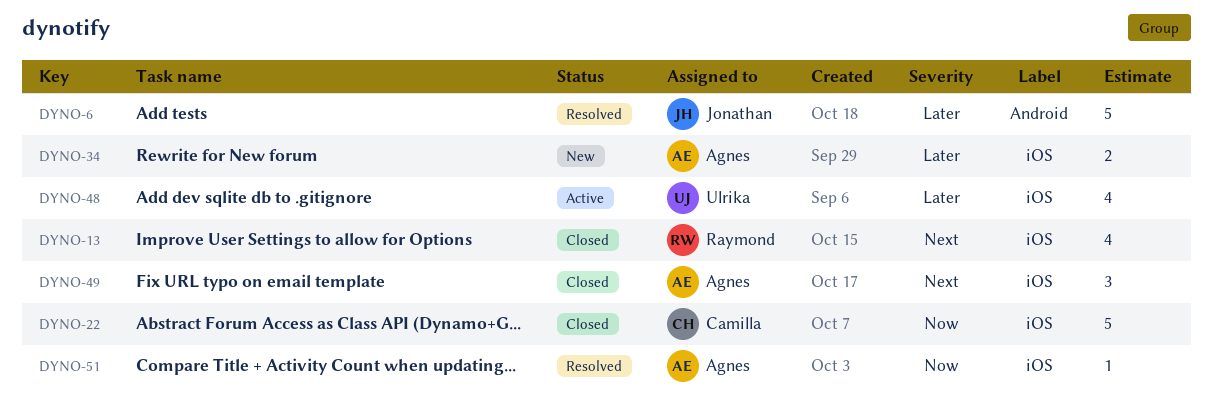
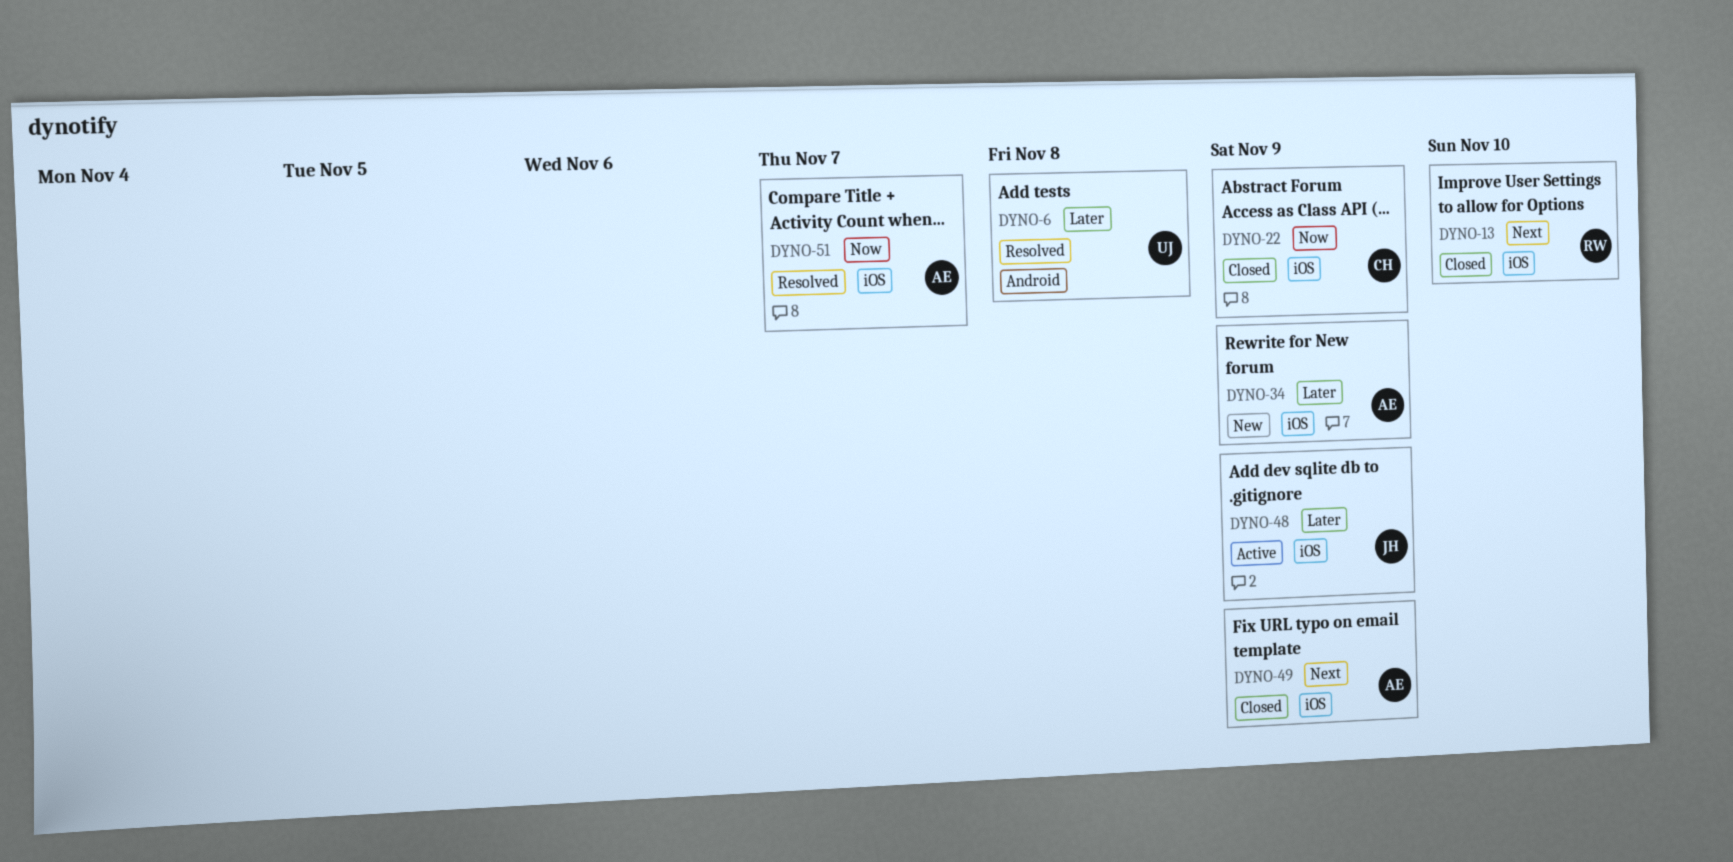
DYNO-6, owner: Jonathan -> Ulrika
DYNO-48, owner: Ulrika -> Jonathan

